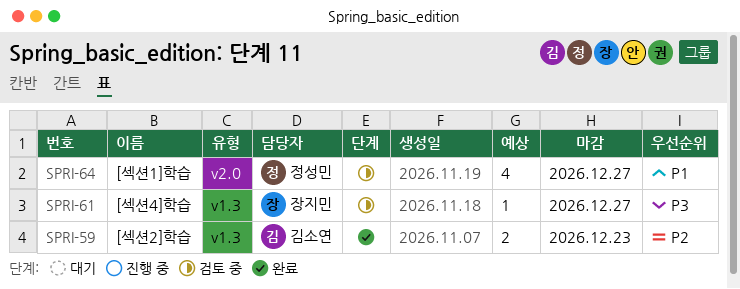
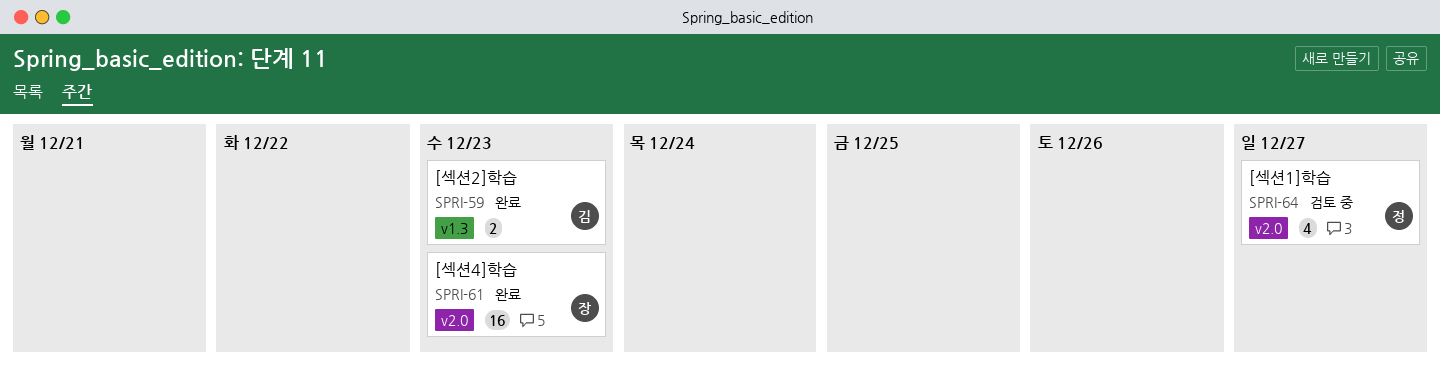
SPRI-61, status: 검토 중 -> 완료
SPRI-61, label: v1.3 -> v2.0
SPRI-61, estimate: 1 -> 16
SPRI-61, due: Dec 27 -> Dec 23

